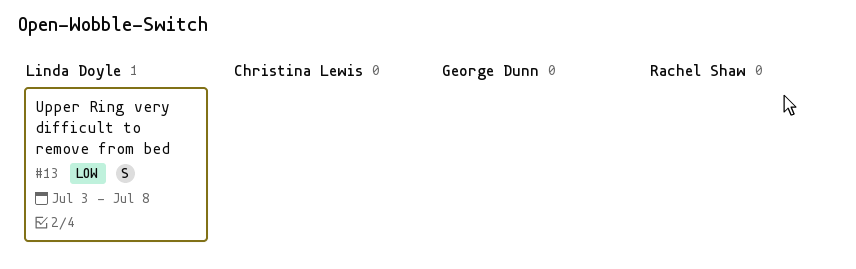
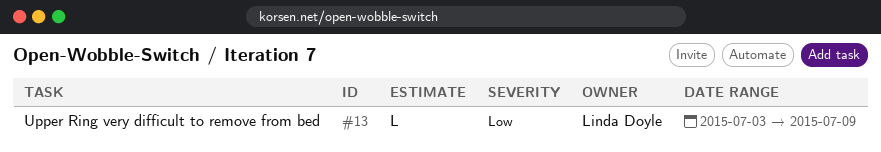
#13, estimate: S -> L
#13, due: Jul 8 -> Jul 9

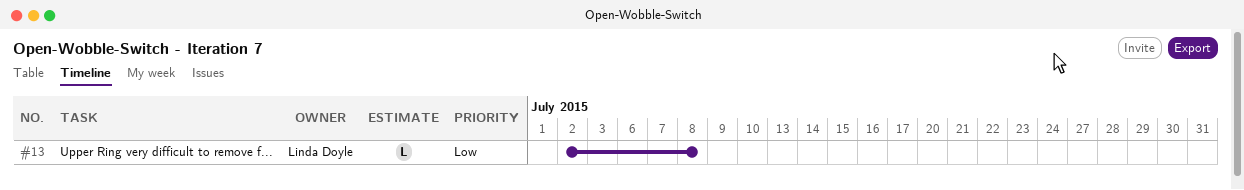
#13, start: Jul 3 -> Jul 2
#13, due: Jul 9 -> Jul 8

